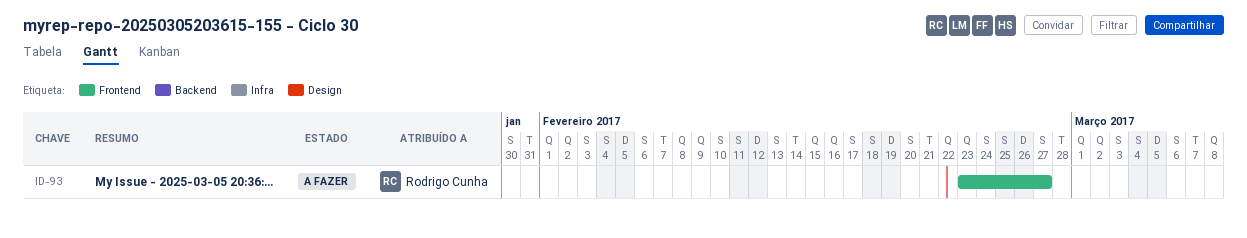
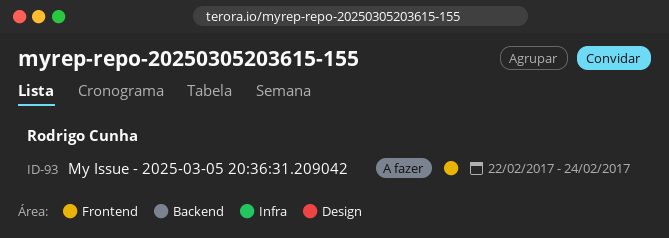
ID-93, start: Feb 23 -> Feb 22
ID-93, due: Feb 27 -> Feb 24

